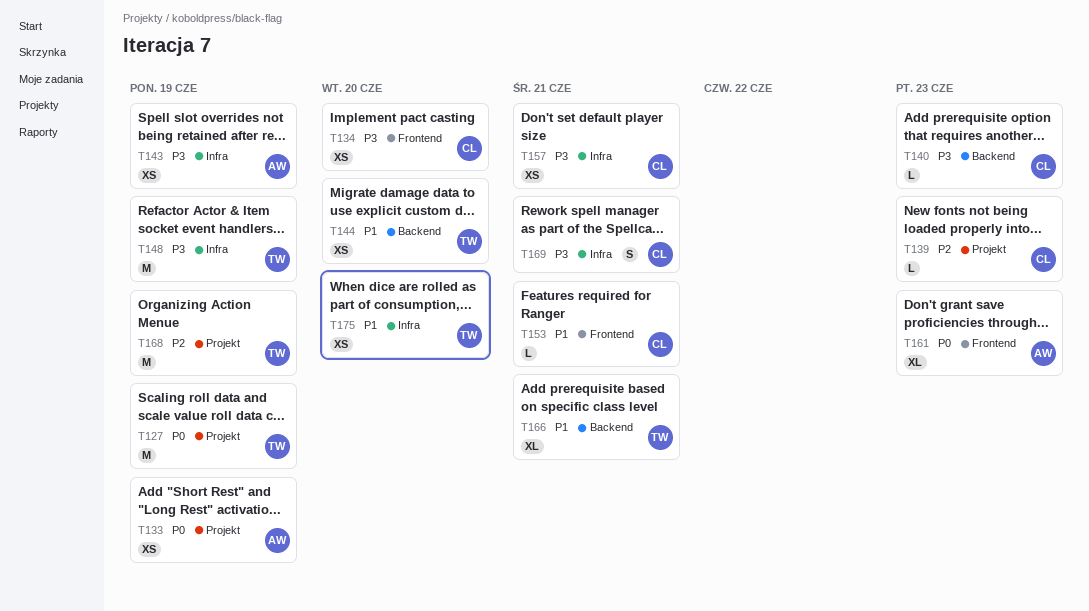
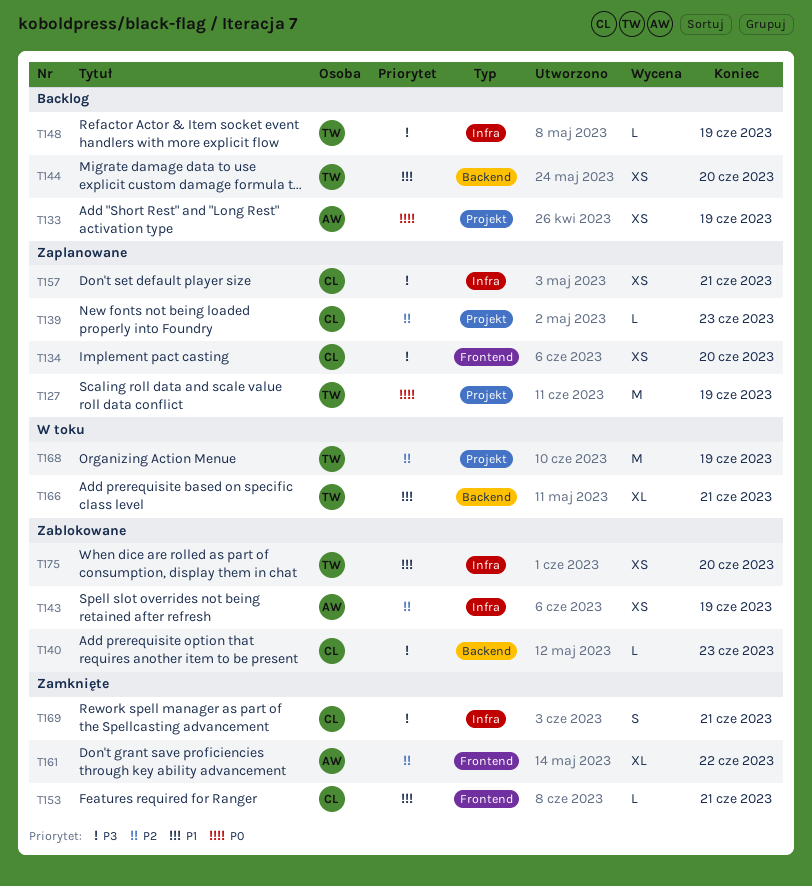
T143, priority: P3 -> P2
T148, estimate: M -> L
T161, priority: P0 -> P2
T161, due: Jun 23 -> Jun 22

